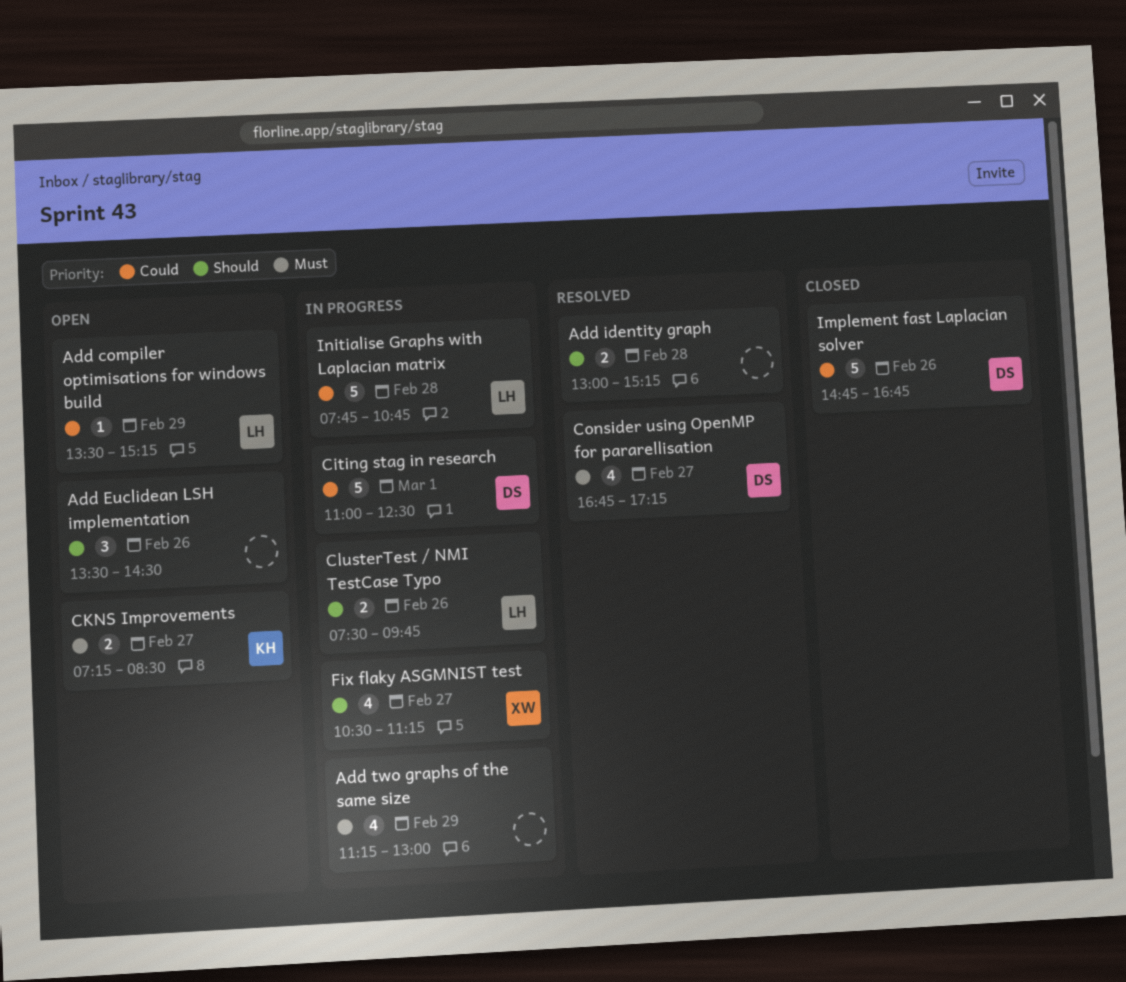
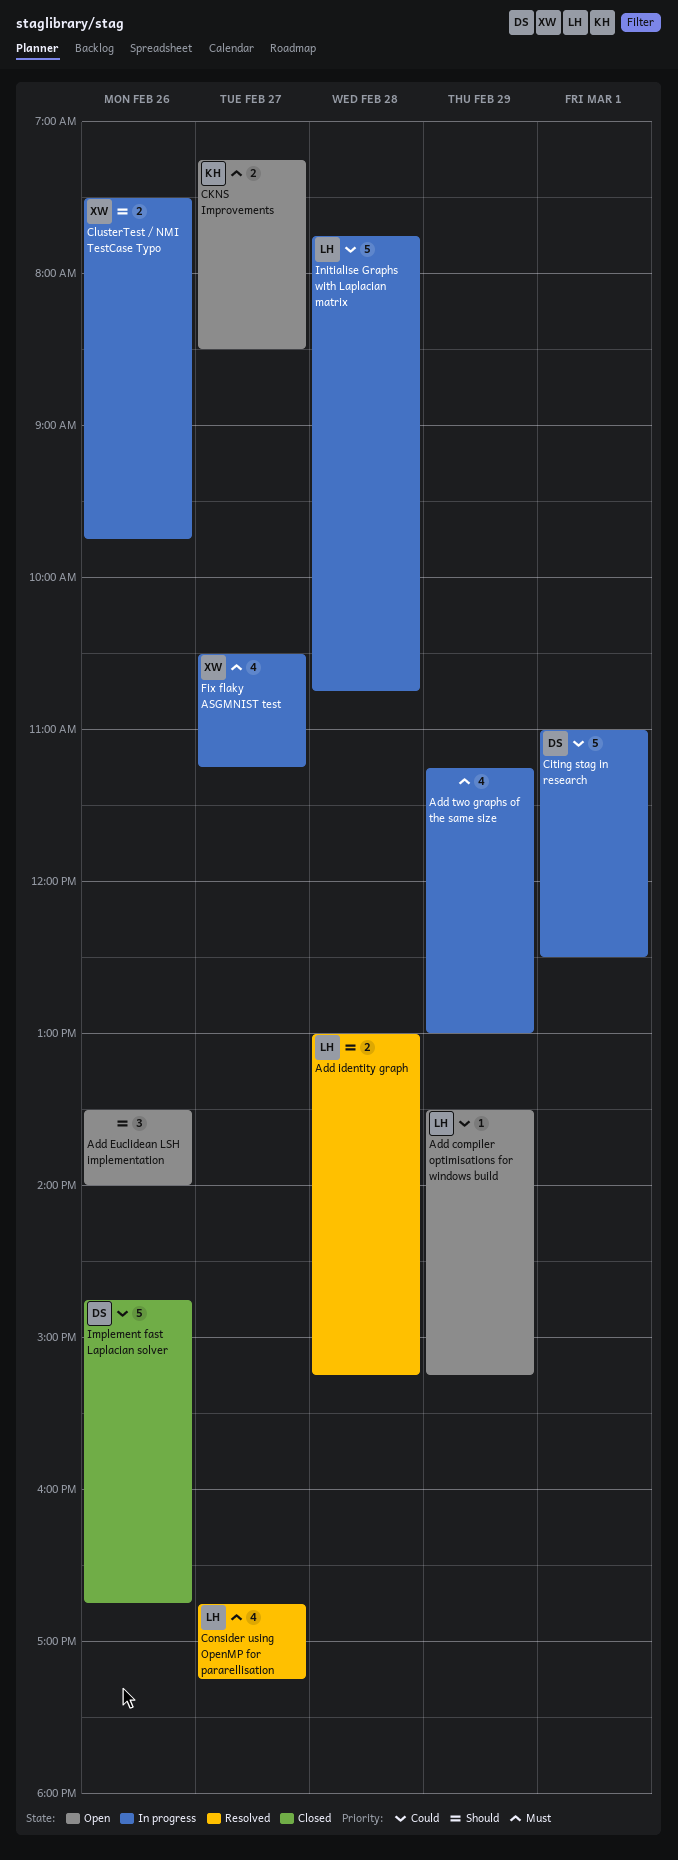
Add Euclidean LSH implementation, ends: 14:30 -> 14:00
Add identity graph, owner: none -> LH
ClusterTest / NMI TestCase Typo, owner: LH -> XW
Consider using OpenMP for pararellisation, owner: DS -> LH
Fix flaky ASGMNIST test, priority: Should -> Must

